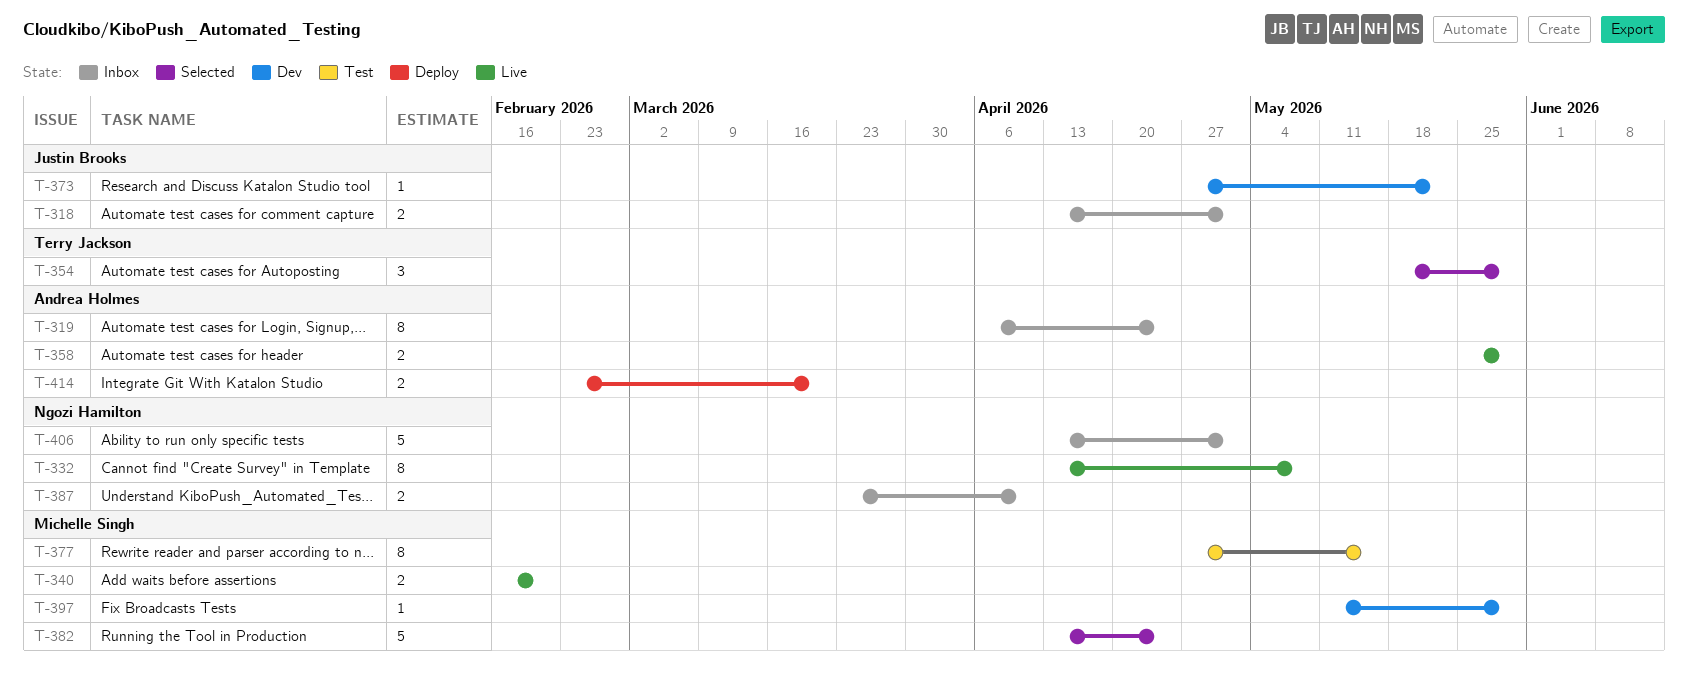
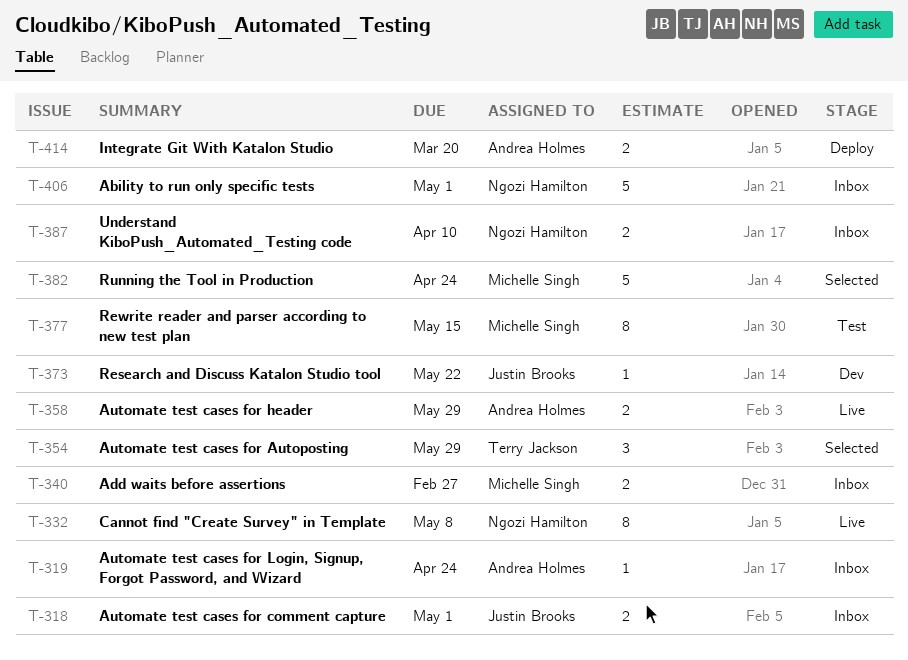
T-319, estimate: 8 -> 1
T-340, status: Live -> Inbox
T-340, due: Feb 20 -> Feb 27
T-397: present -> none

